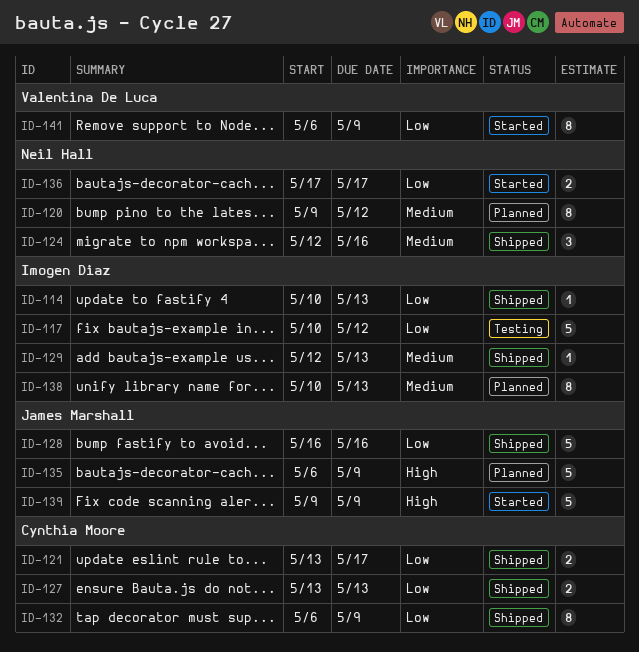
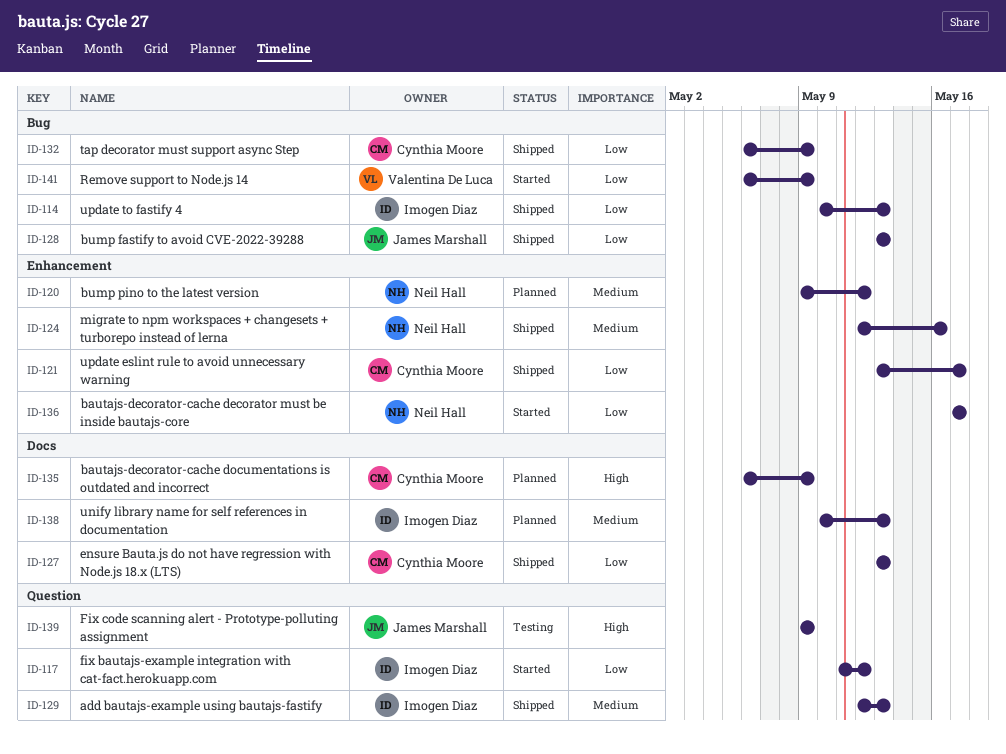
ID-117, status: Testing -> Started
ID-117, start: May 10 -> May 11
ID-128, start: May 16 -> May 13
ID-128, due: May 16 -> May 13
ID-135, owner: James Marshall -> Cynthia Moore
ID-139, status: Started -> Testing

